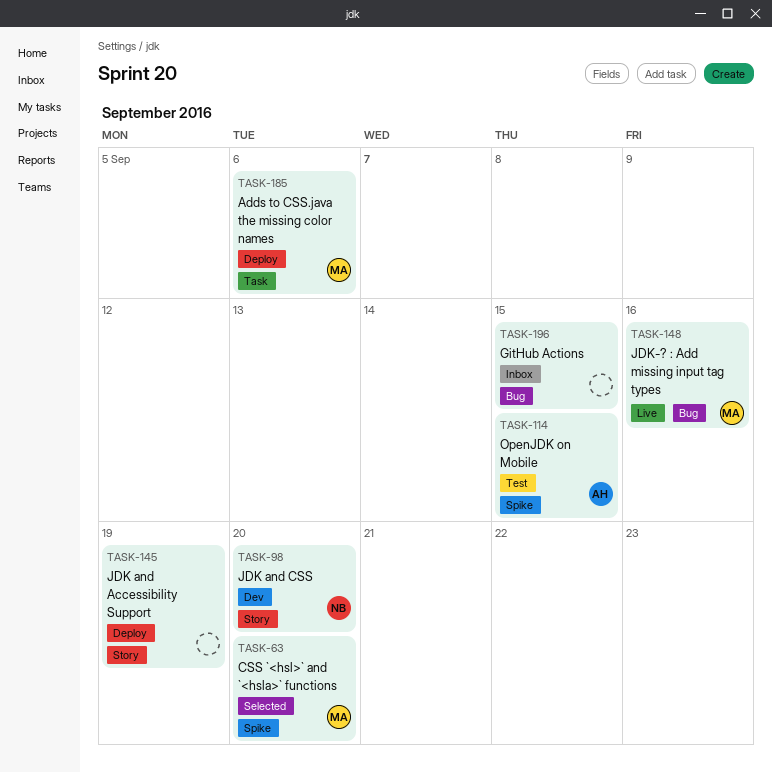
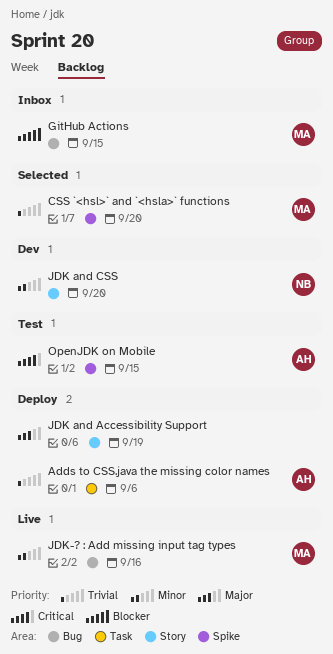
Adds to CSS.java the missing color names, owner: MA -> AH
GitHub Actions, owner: none -> MA

